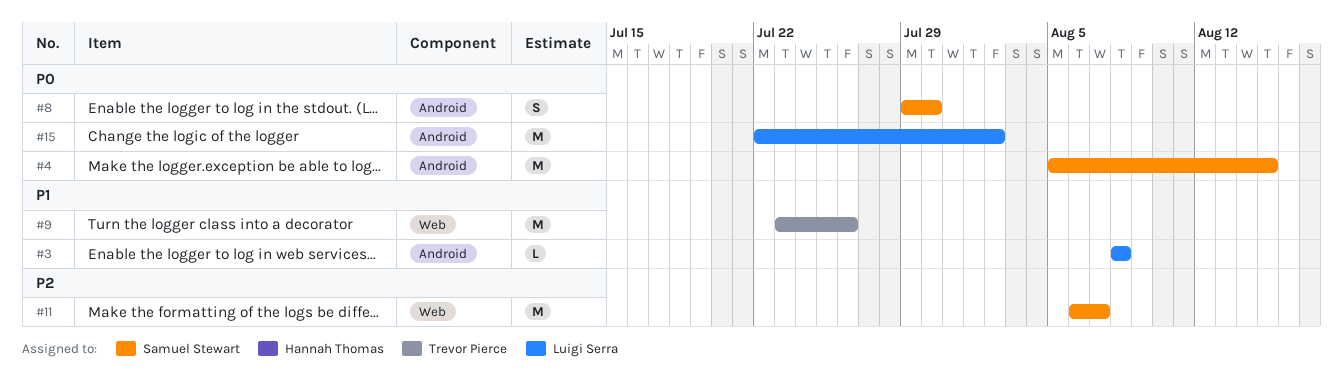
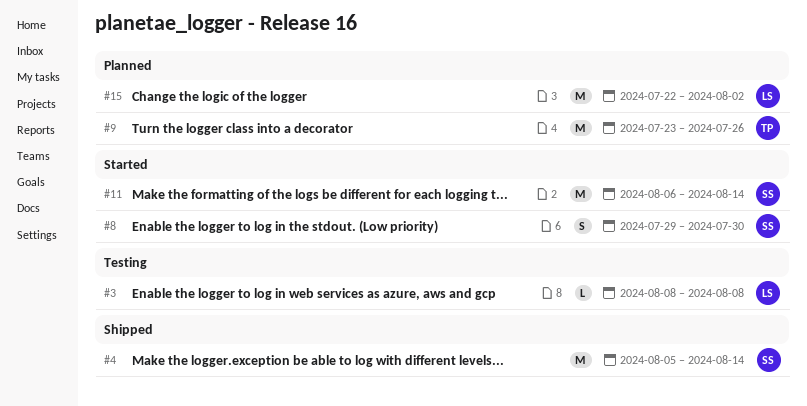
#4, due: Aug 15 -> Aug 14
#11, due: Aug 7 -> Aug 14

